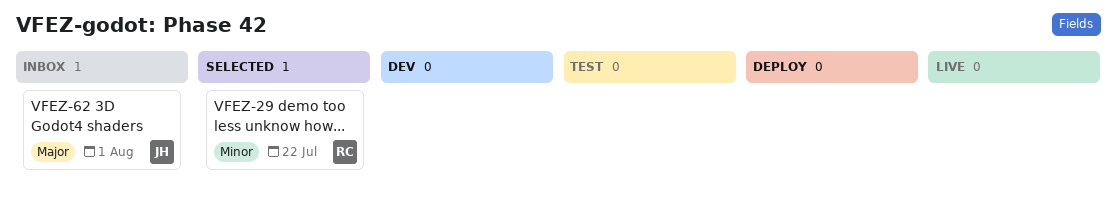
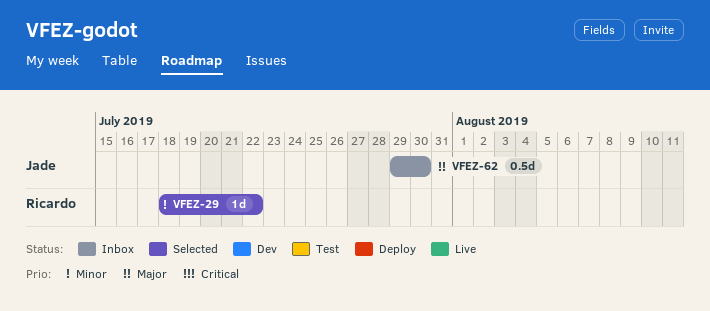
VFEZ-62, due: Aug 1 -> Jul 30

